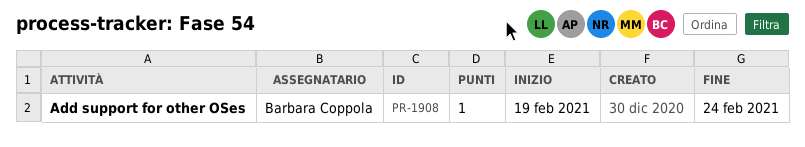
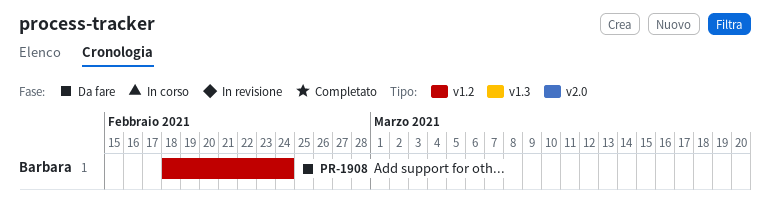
PR-1908, start: Feb 19 -> Feb 18

